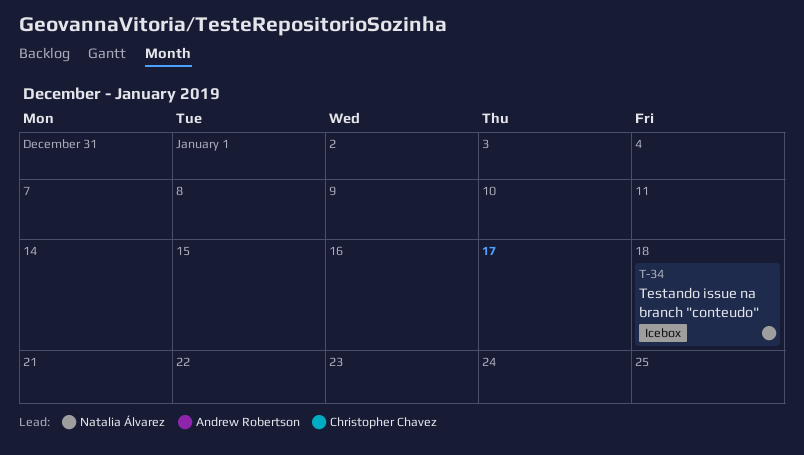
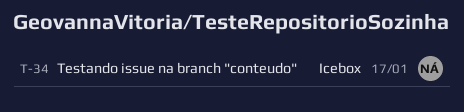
T-34, due: Jan 18 -> Jan 17

